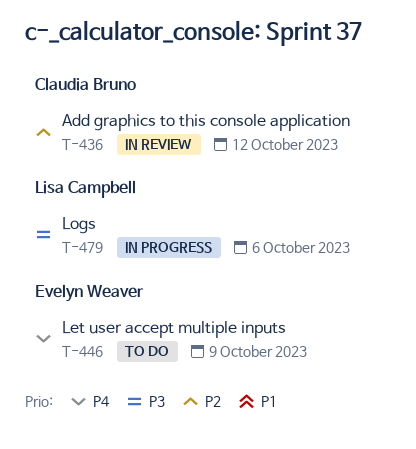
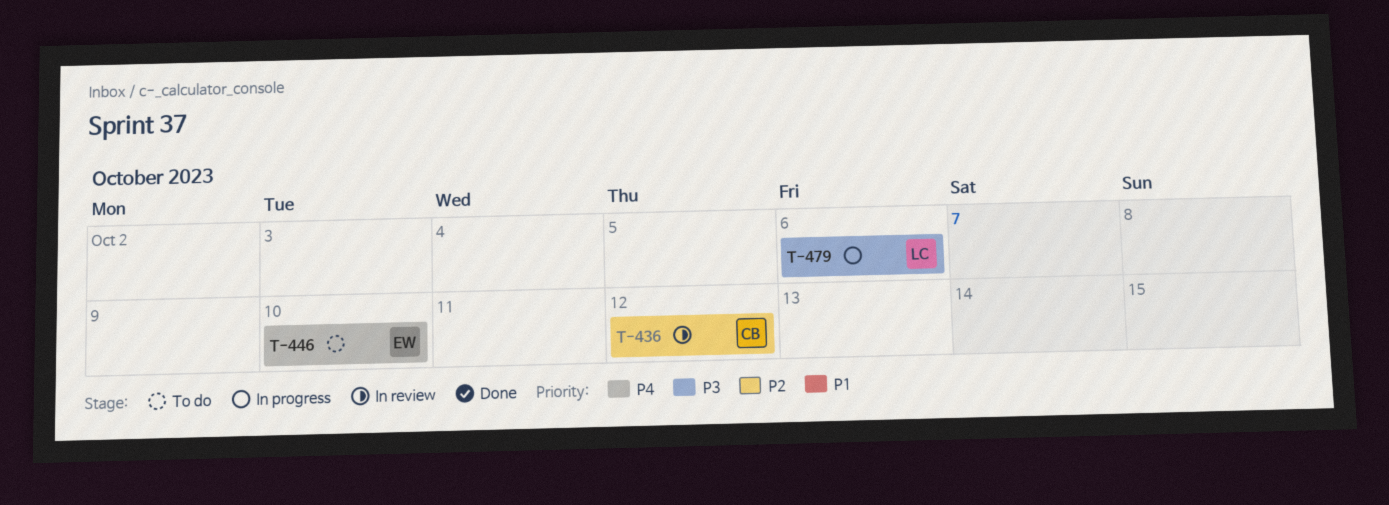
T-446, due: Oct 9 -> Oct 10

